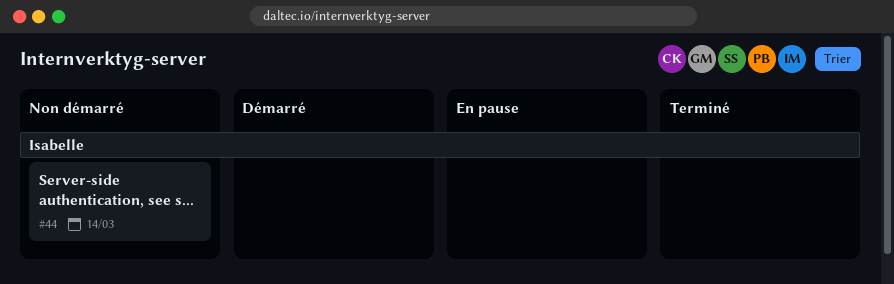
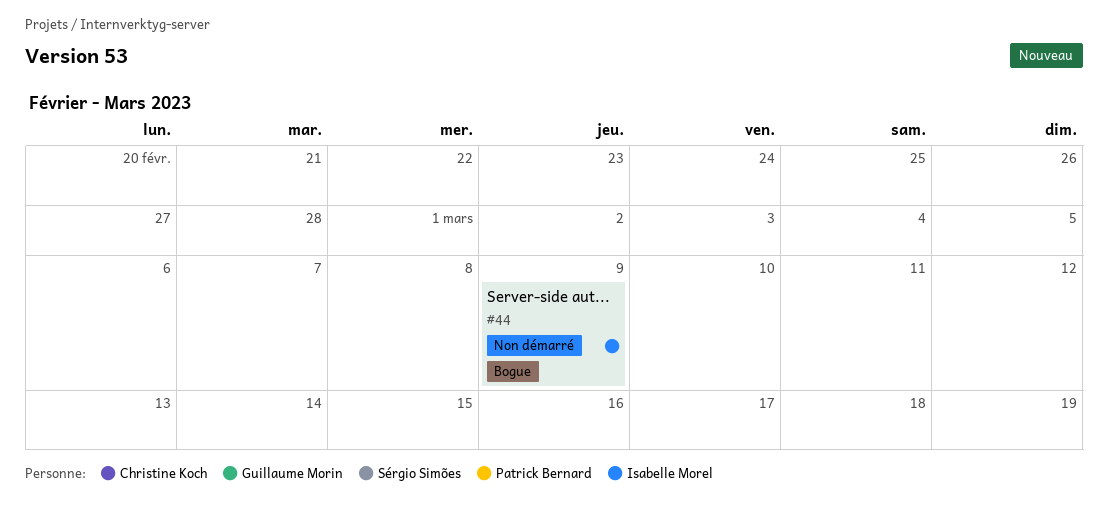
#44, due: Mar 14 -> Mar 9

